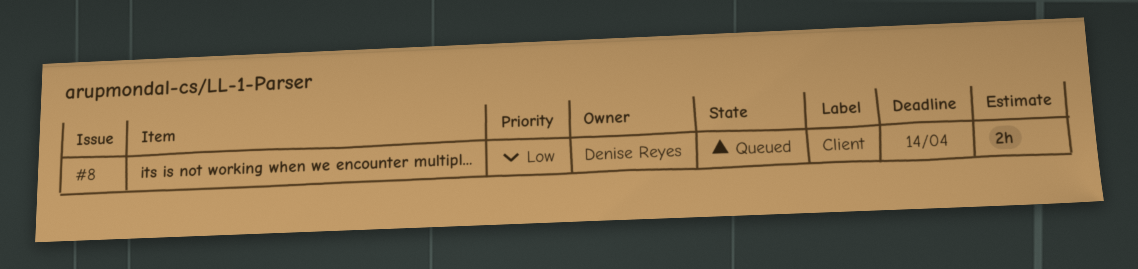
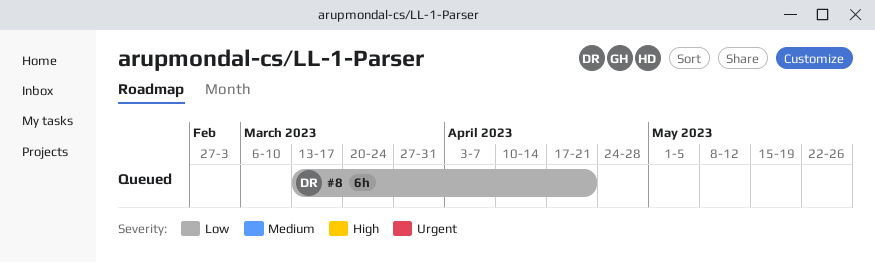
#8, estimate: 2h -> 6h
#8, due: Apr 14 -> Apr 21

